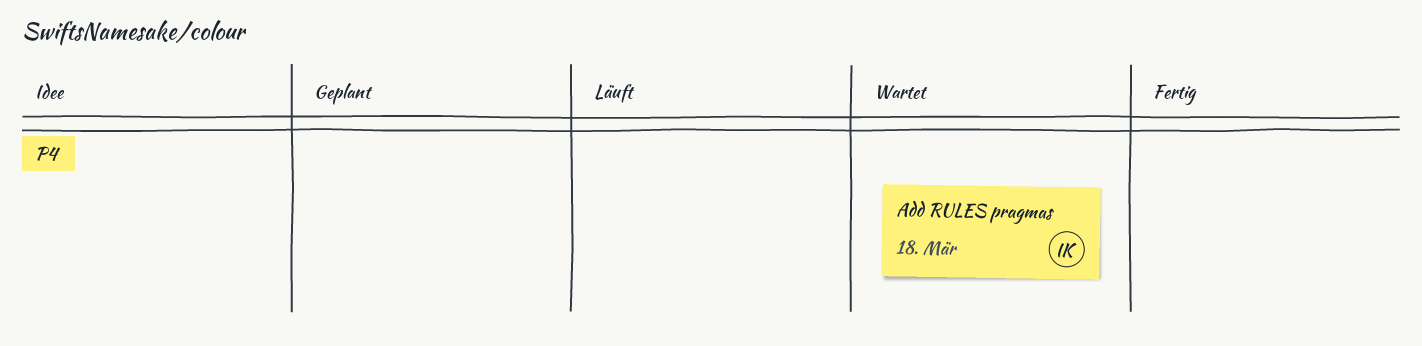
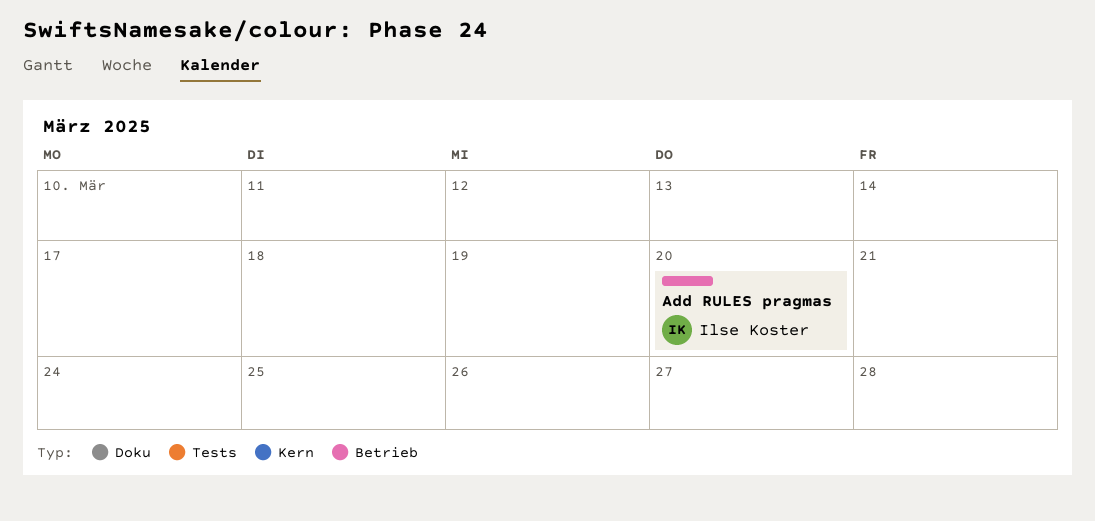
Add RULES pragmas, due: Mar 18 -> Mar 20

